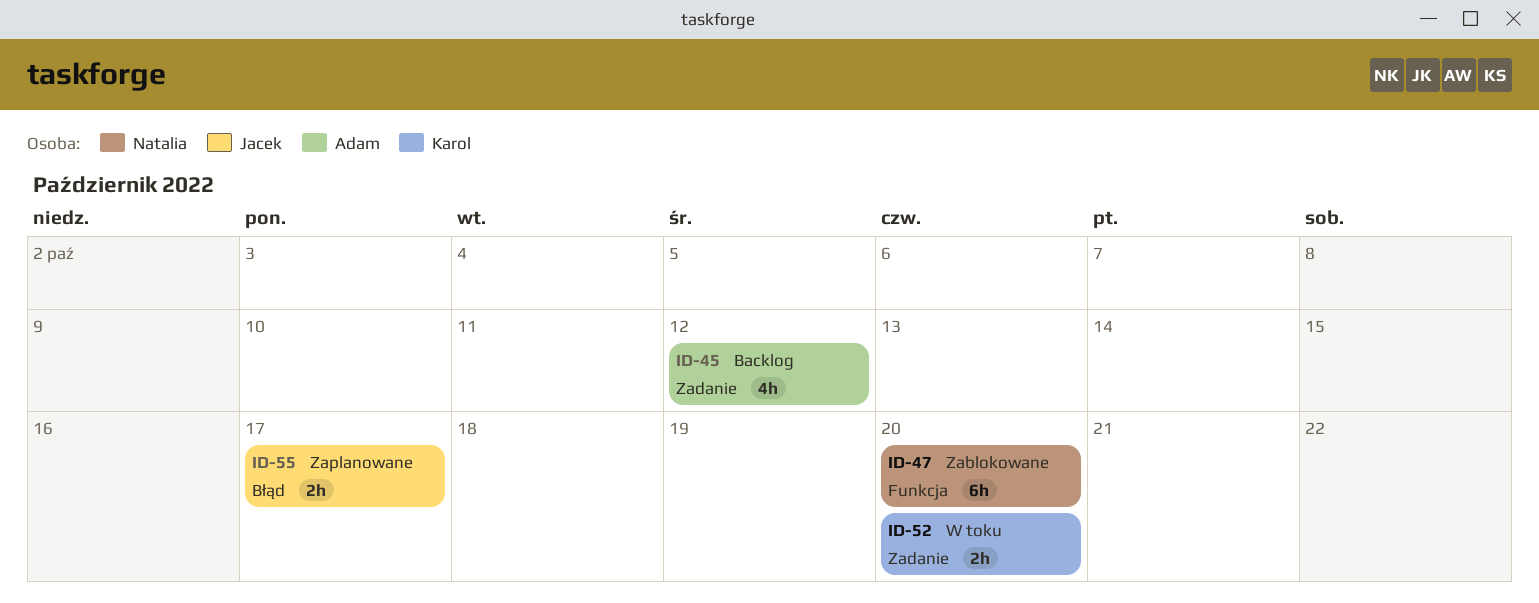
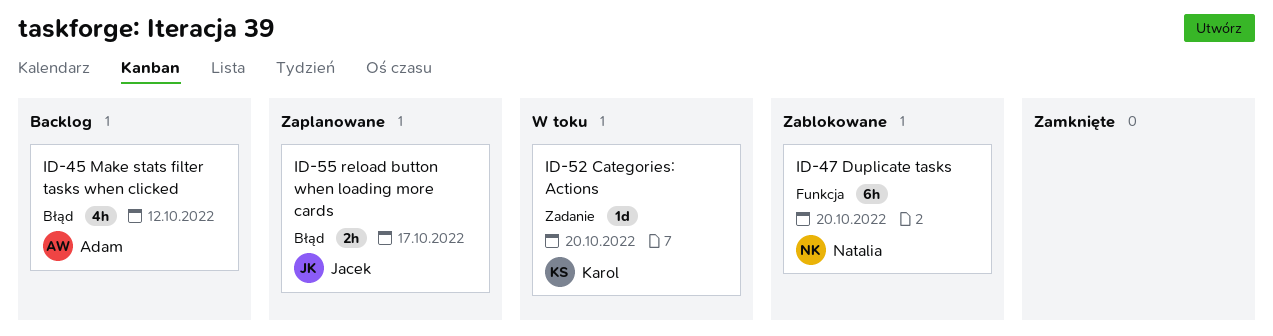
ID-45, label: Zadanie -> Błąd
ID-52, estimate: 2h -> 1d

